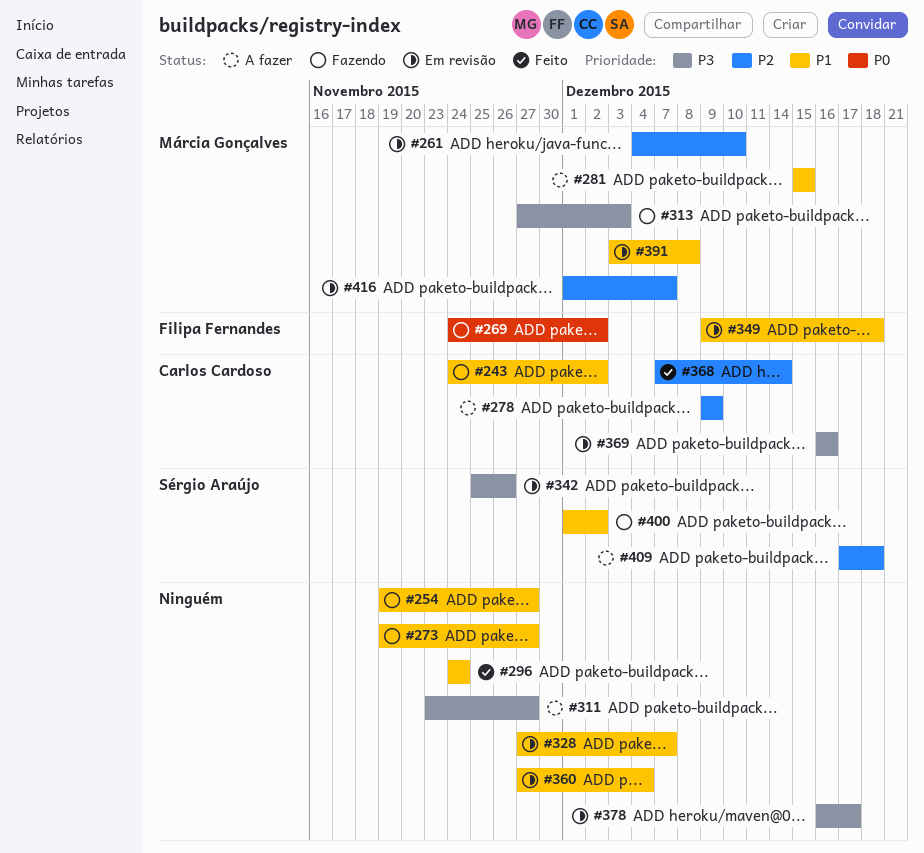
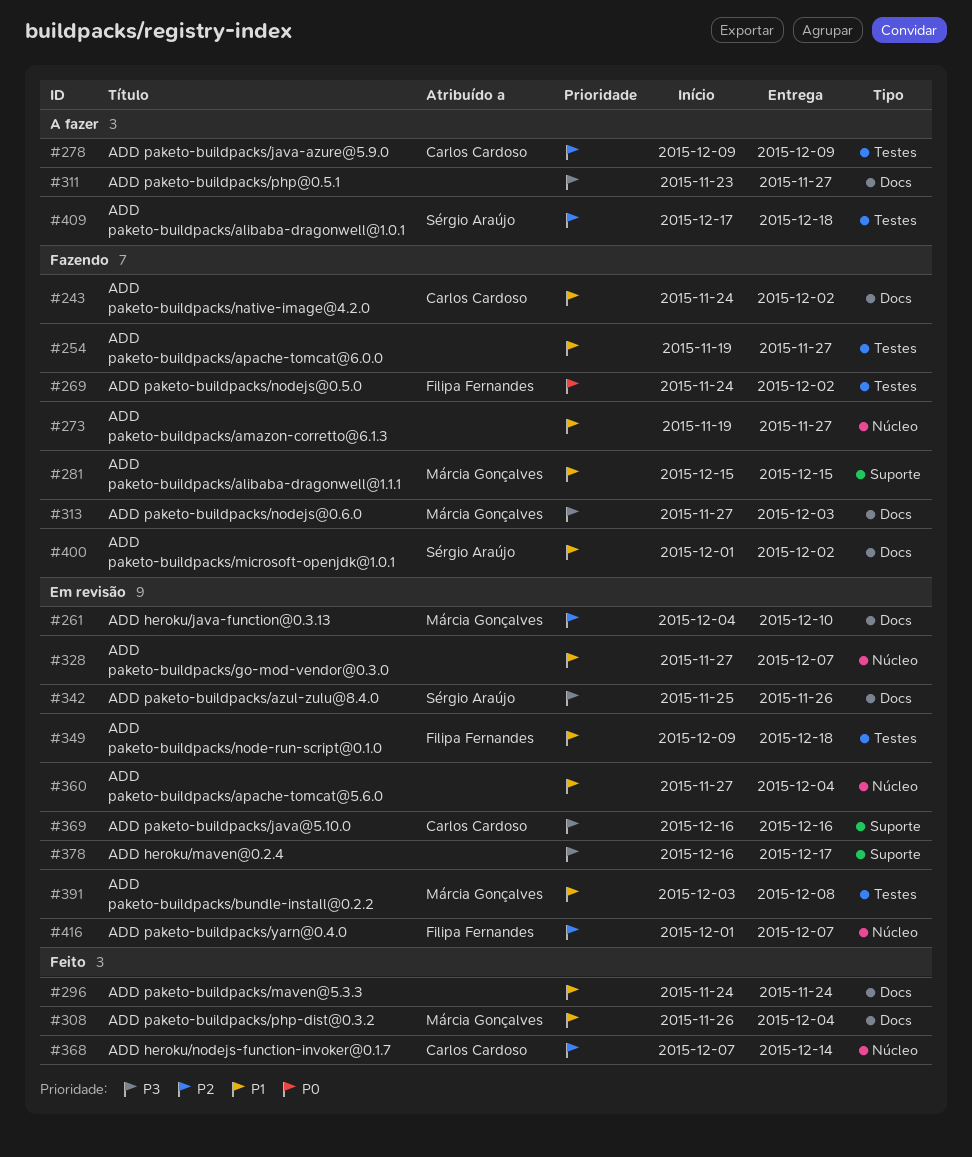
#281, status: A fazer -> Fazendo
#308: none -> present
#416, owner: Márcia Gonçalves -> Filipa Fernandes

